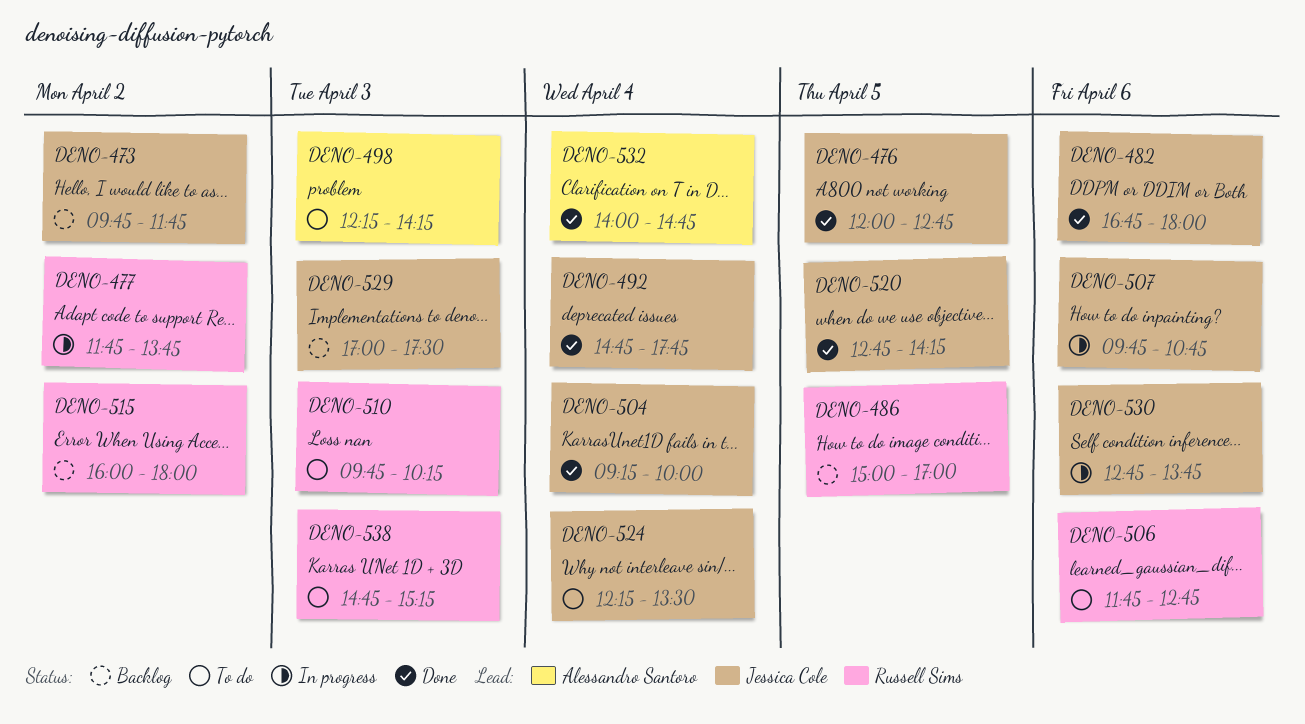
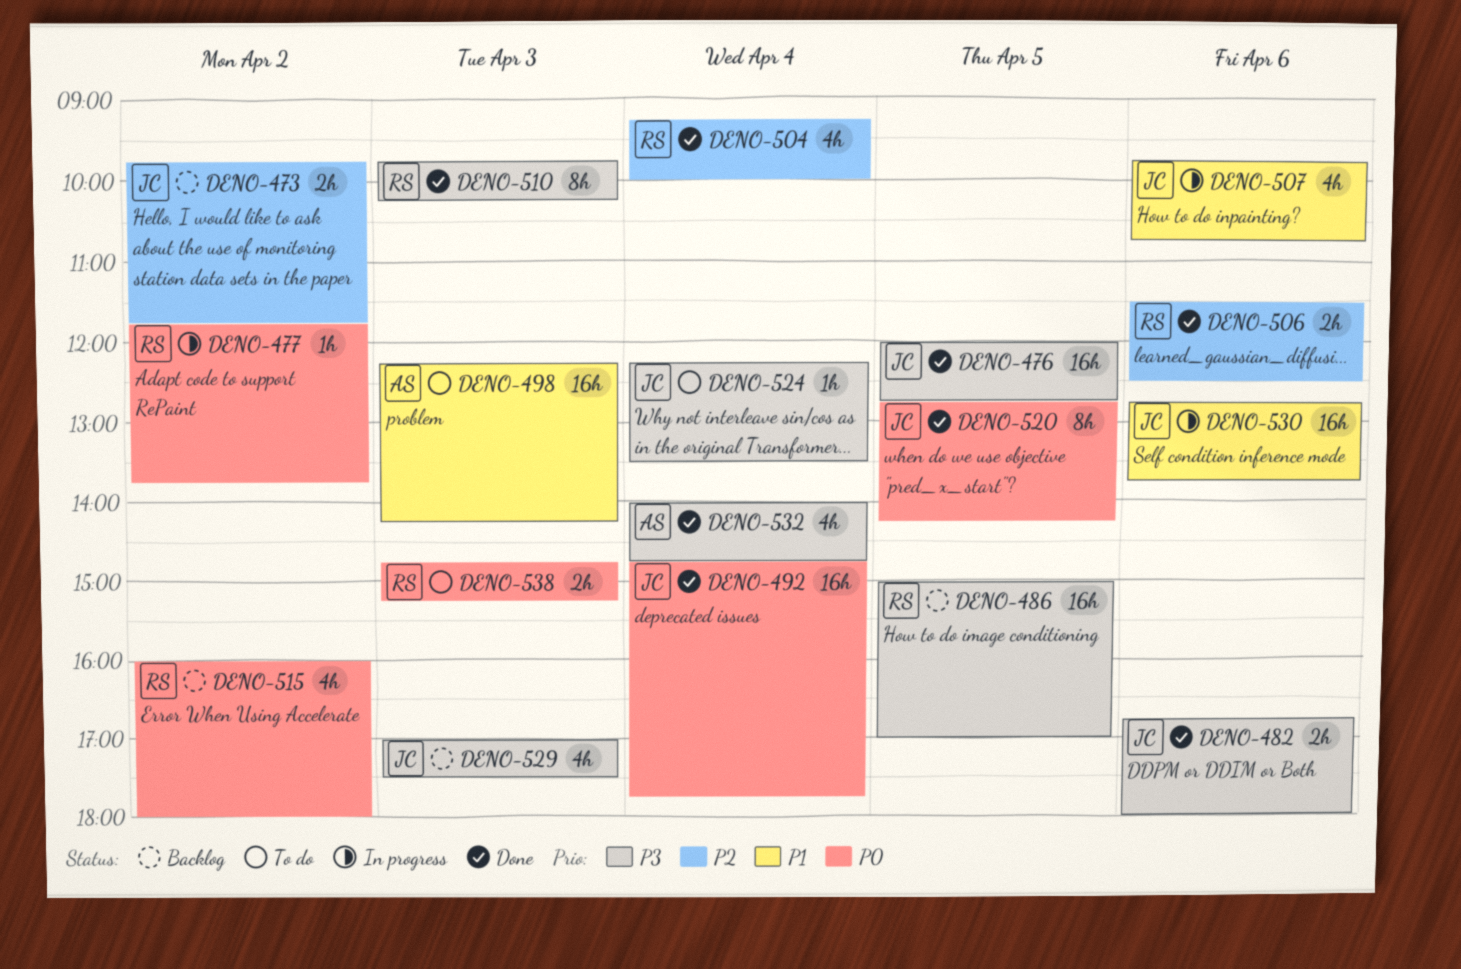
DENO-504, owner: Jessica Cole -> Russell Sims
DENO-506, status: To do -> Done
DENO-506, begins: 11:45 -> 11:30
DENO-506, ends: 12:45 -> 12:30
DENO-510, status: To do -> Done

